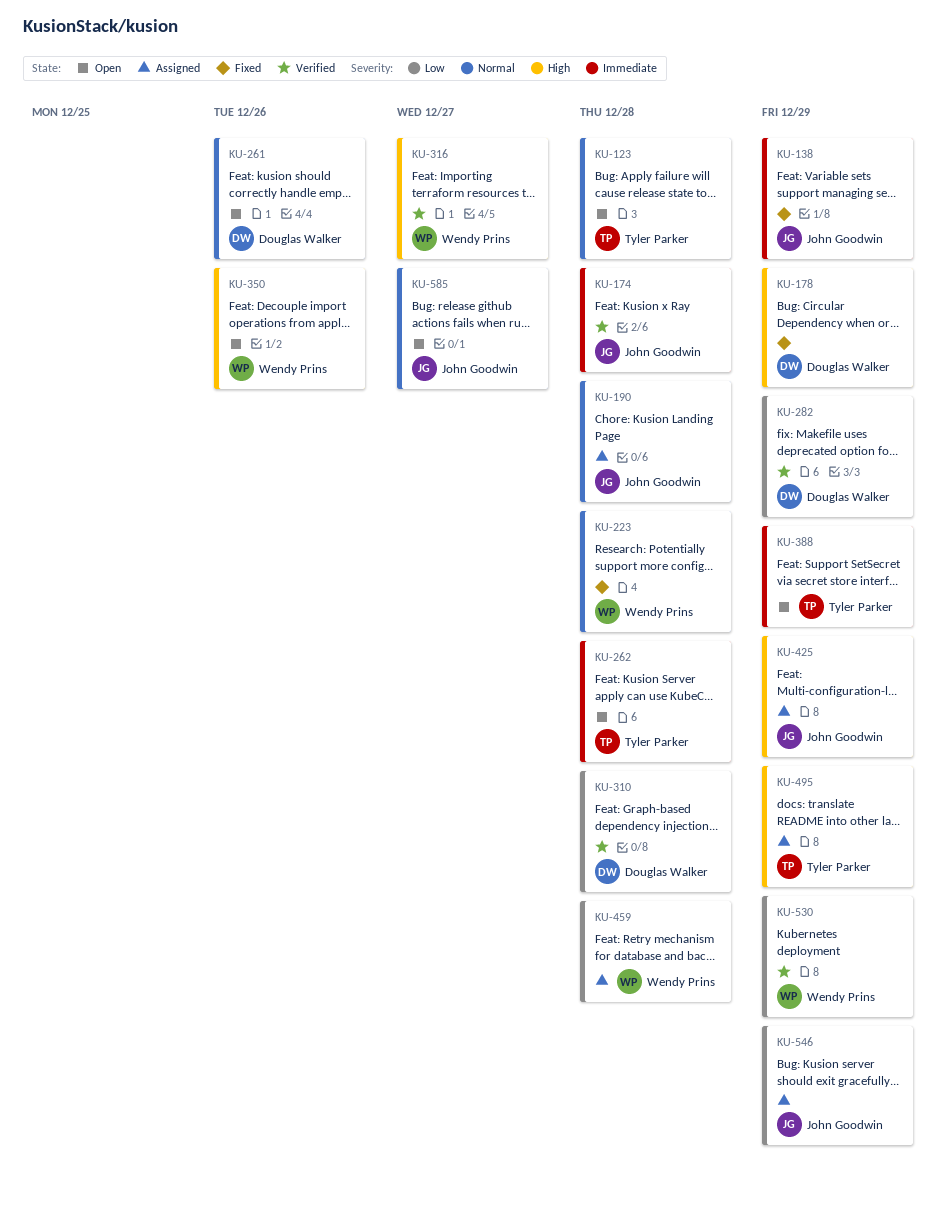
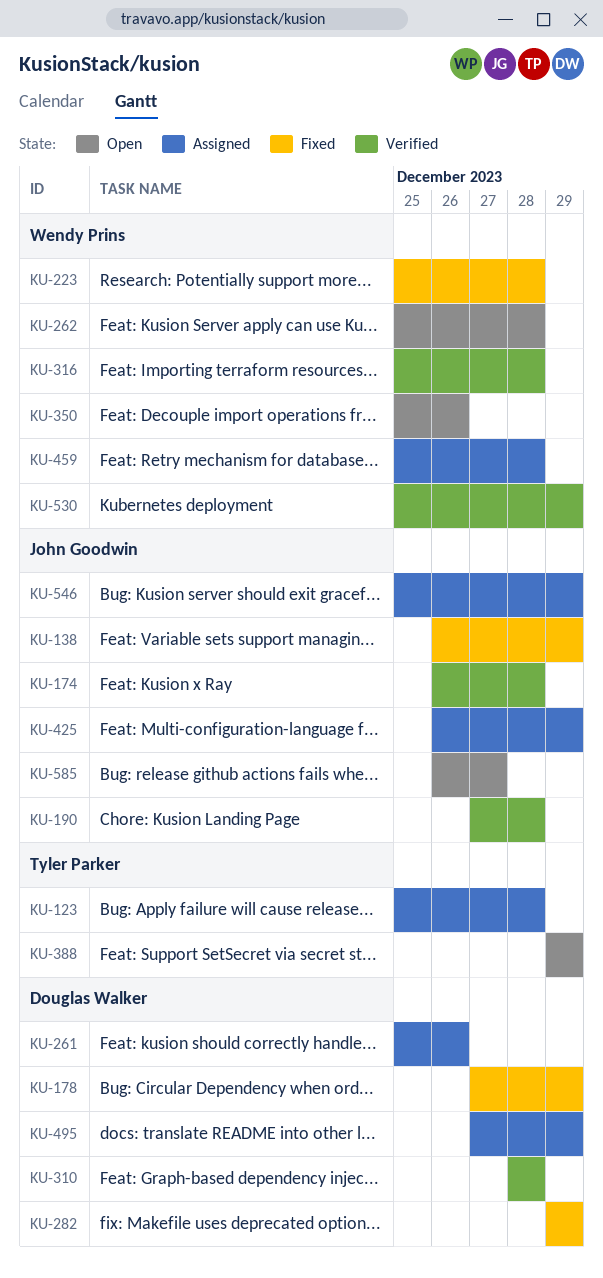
KU-123, status: Open -> Assigned
KU-190, status: Assigned -> Verified
KU-261, status: Open -> Assigned
KU-262, owner: Tyler Parker -> Wendy Prins
KU-282, status: Verified -> Fixed
KU-316, due: Dec 27 -> Dec 28
KU-495, owner: Tyler Parker -> Douglas Walker

